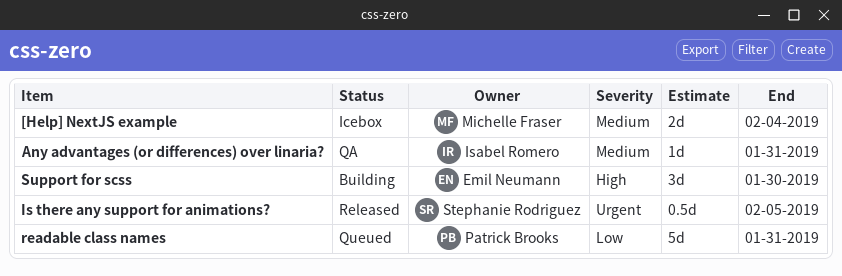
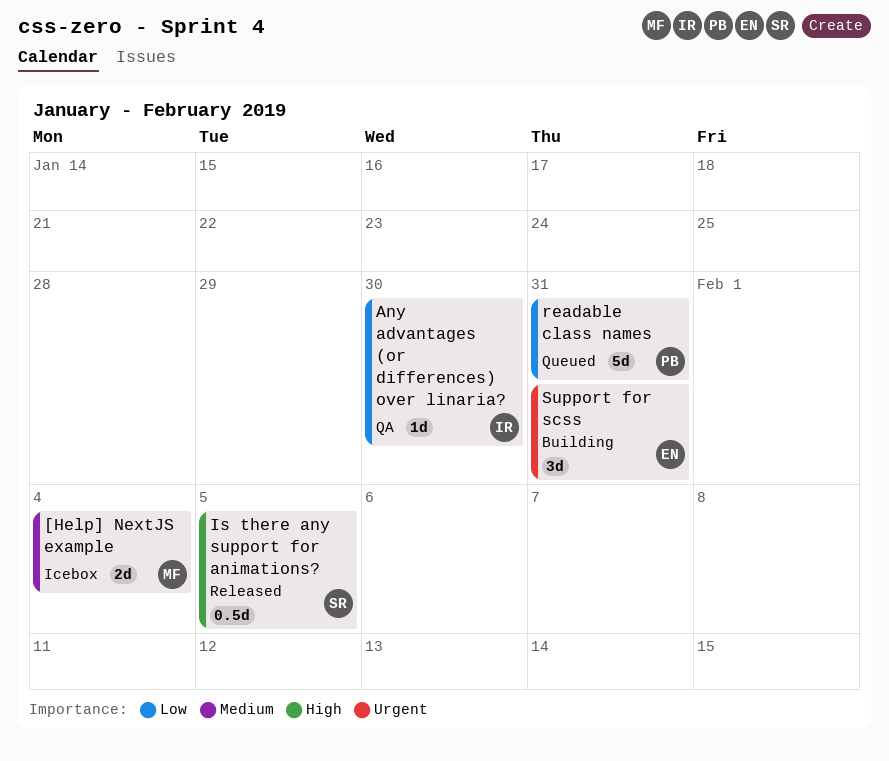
Any advantages (or differences) over linaria?, priority: Medium -> Low
Any advantages (or differences) over linaria?, due: Jan 31 -> Jan 30
Is there any support for animations?, priority: Urgent -> High
Support for scss, priority: High -> Urgent
Support for scss, due: Jan 30 -> Jan 31

